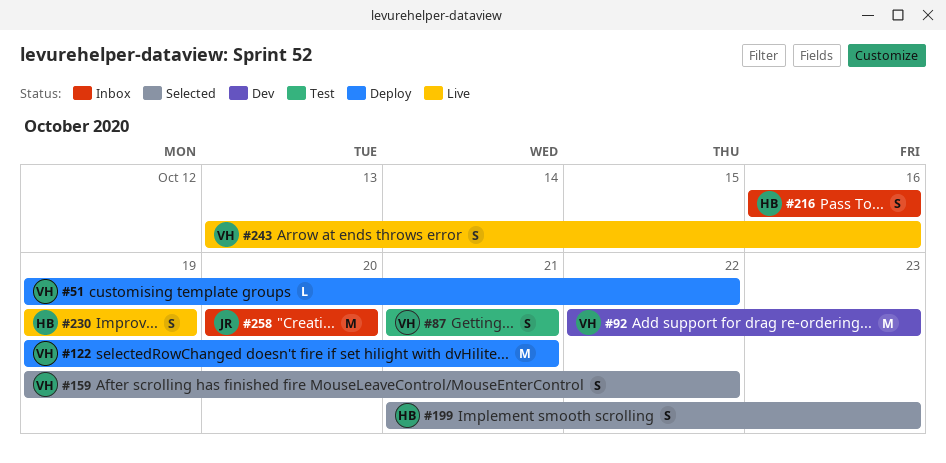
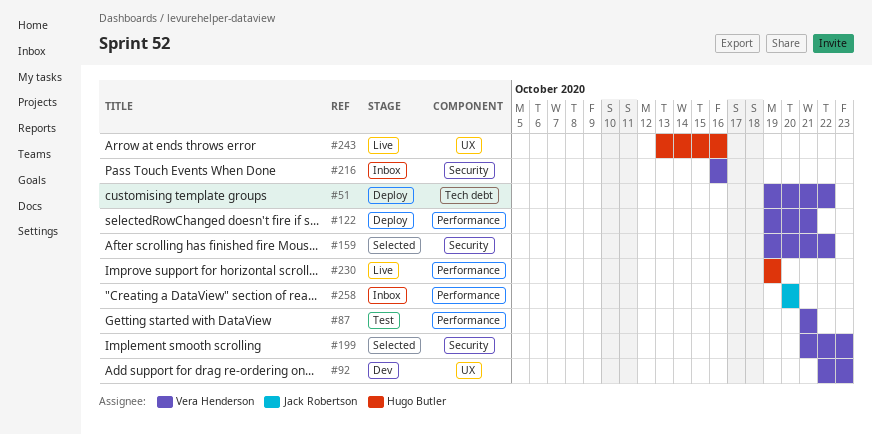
#199, owner: Hugo Butler -> Vera Henderson
#216, owner: Hugo Butler -> Vera Henderson
#243, owner: Vera Henderson -> Hugo Butler

